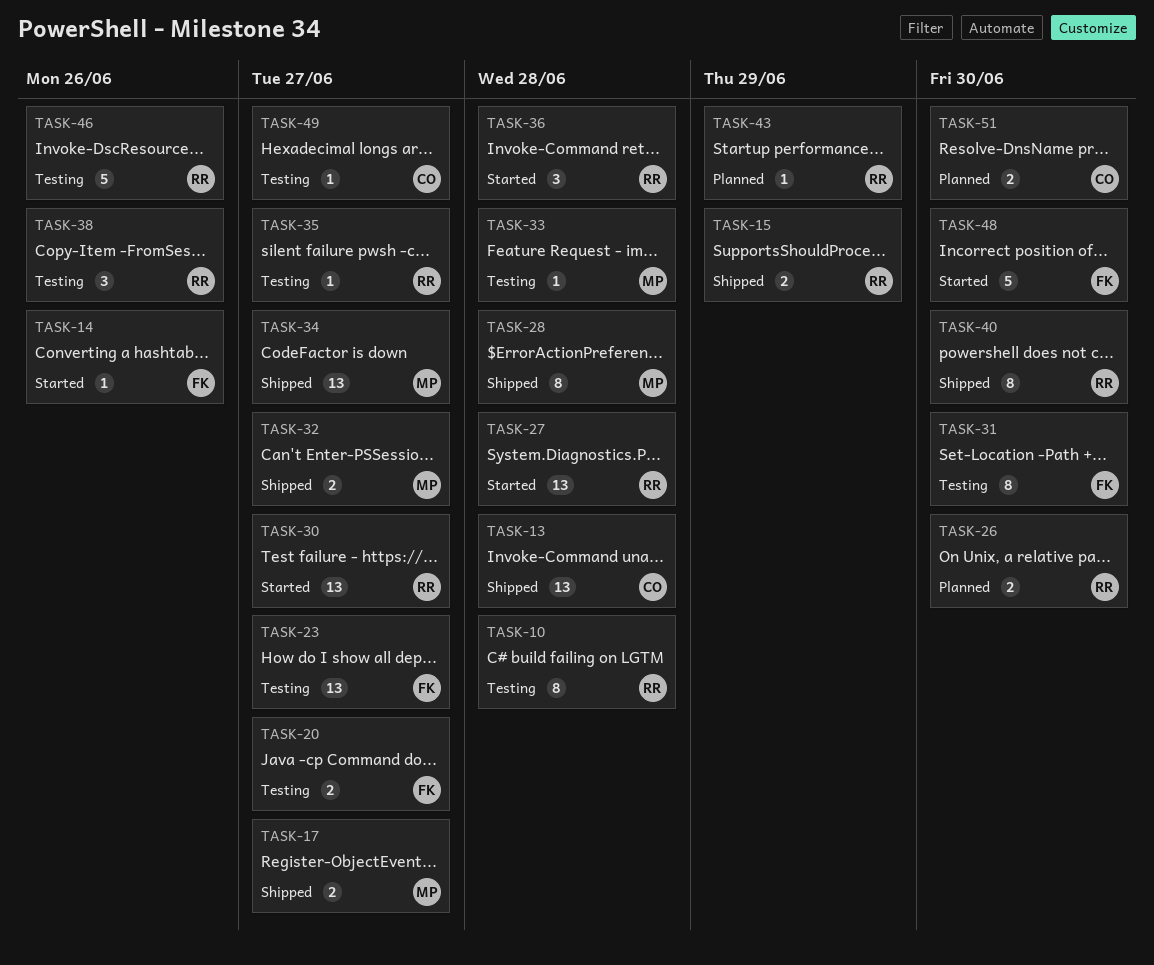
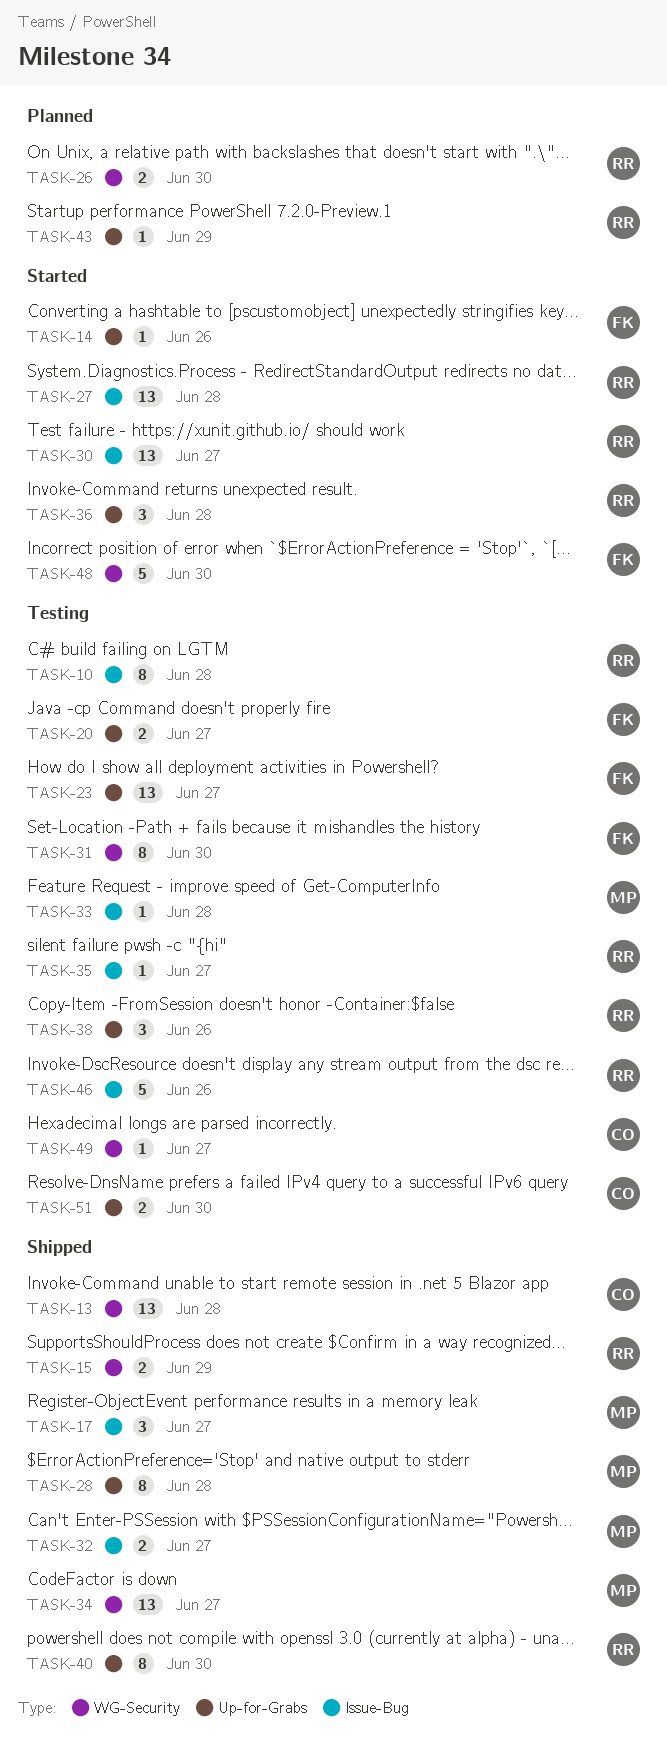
TASK-17, estimate: 2 -> 3
TASK-51, status: Planned -> Testing

